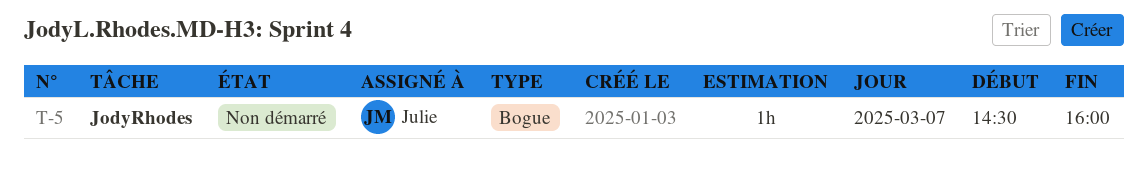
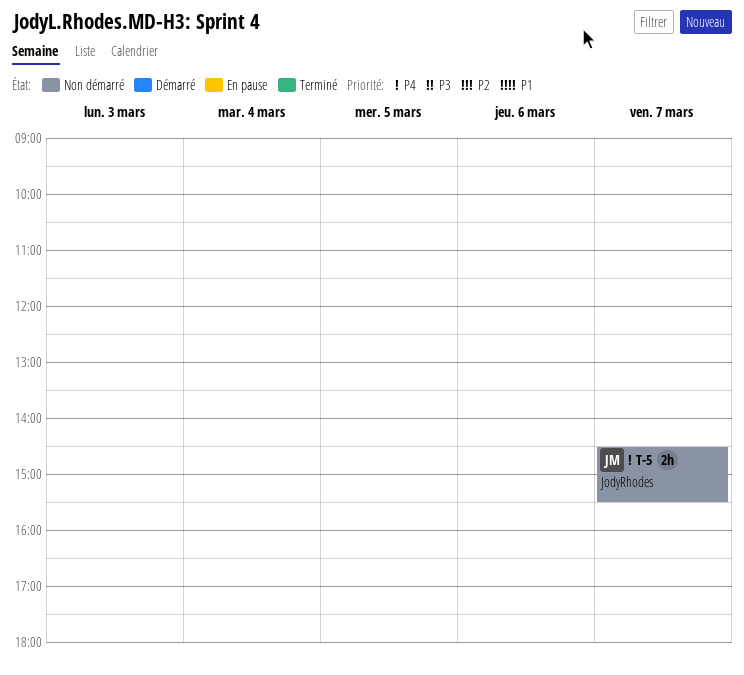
T-5, estimate: 1h -> 2h
T-5, ends: 16:00 -> 15:30

